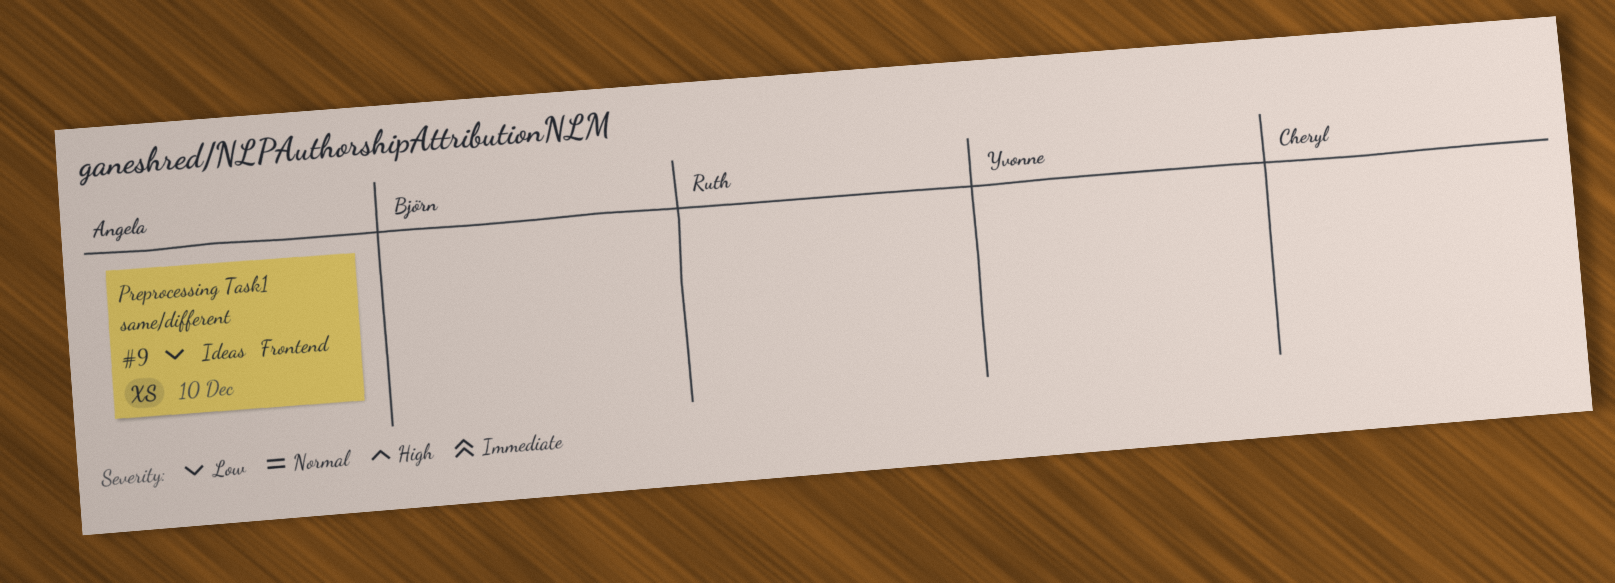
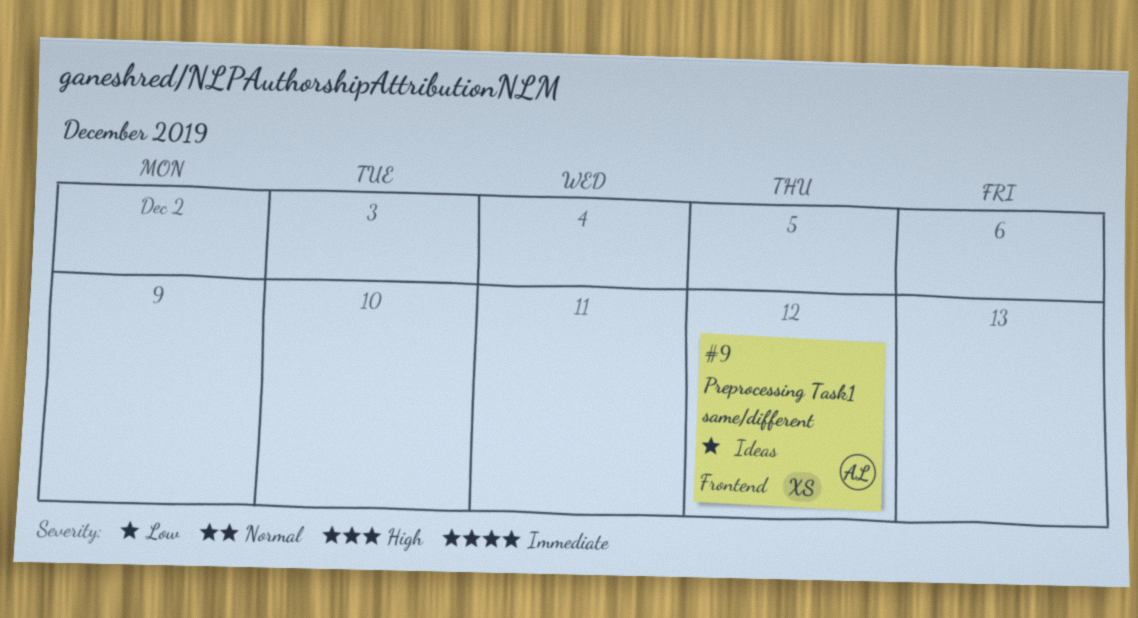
#9, due: Dec 10 -> Dec 12

